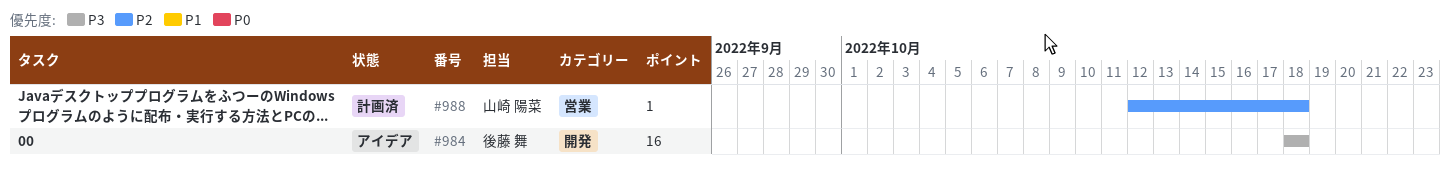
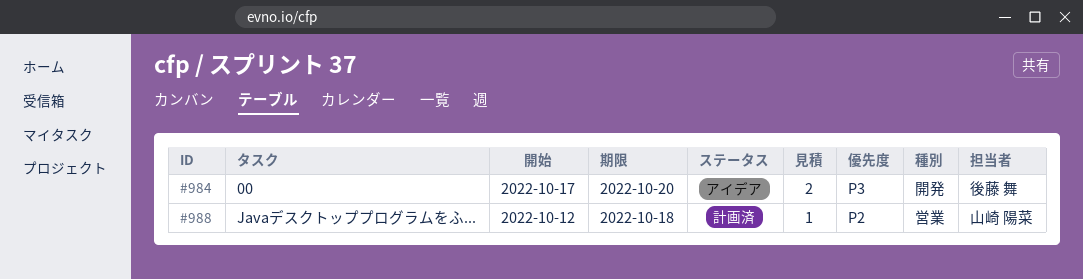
#984, estimate: 16 -> 2
#984, start: Oct 18 -> Oct 17
#984, due: Oct 18 -> Oct 20

